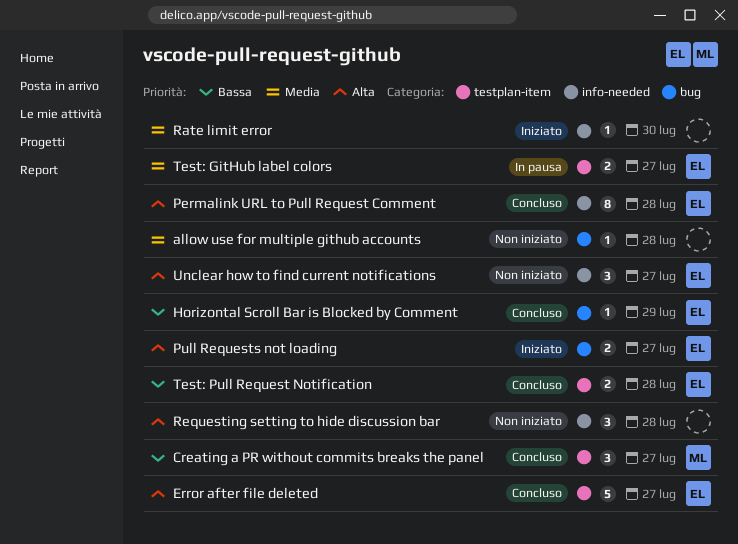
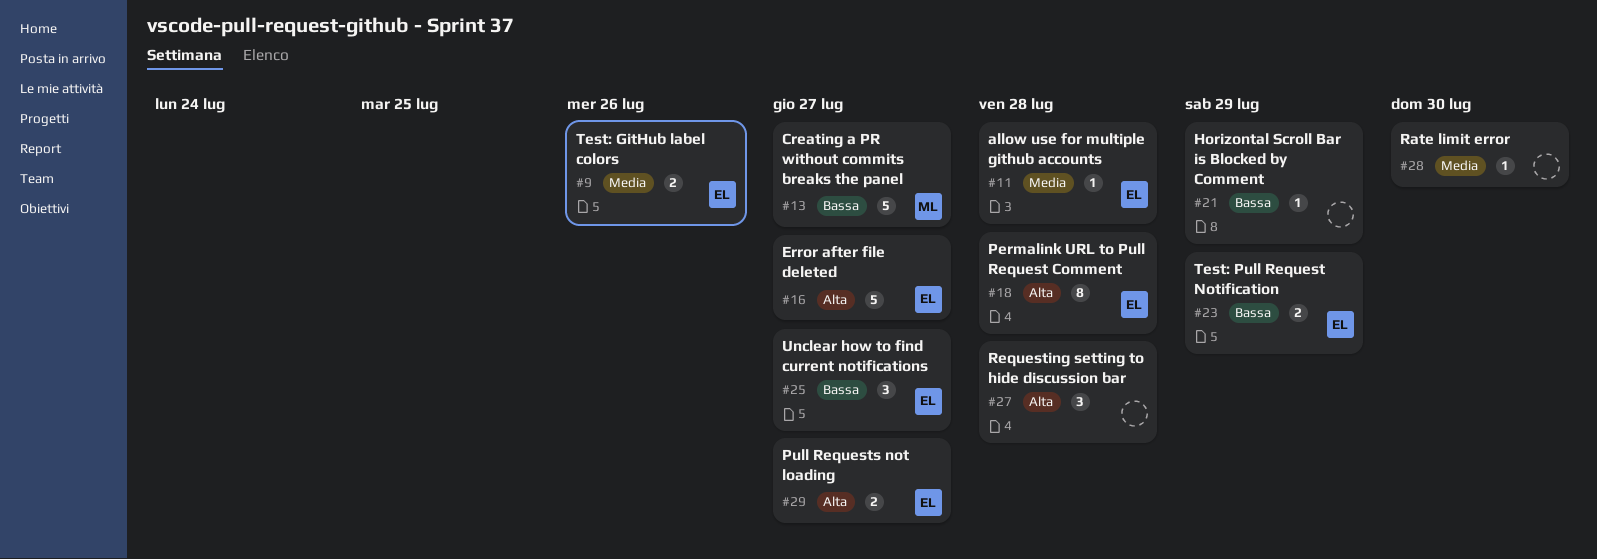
allow use for multiple github accounts, owner: none -> EL
Creating a PR without commits breaks the panel, estimate: 3 -> 5
Horizontal Scroll Bar is Blocked by Comment, owner: EL -> none
Test: GitHub label colors, due: Jul 27 -> Jul 26
Test: Pull Request Notification, due: Jul 28 -> Jul 29
Unclear how to find current notifications, priority: Alta -> Bassa

